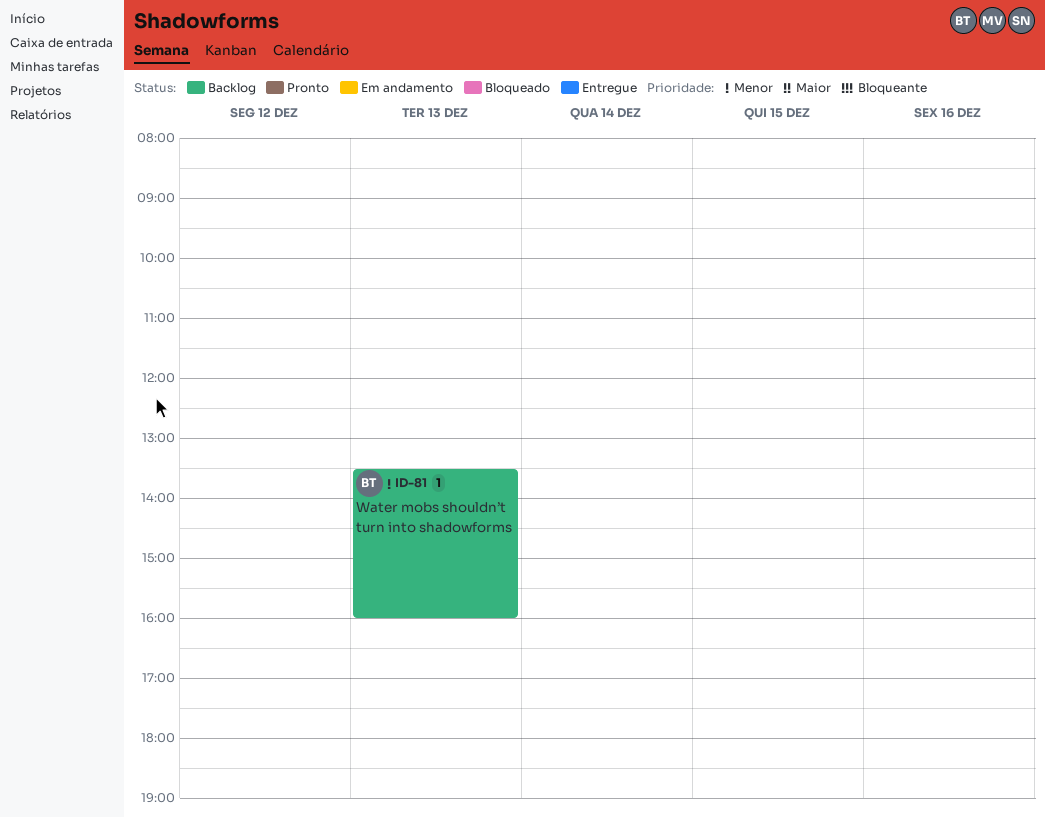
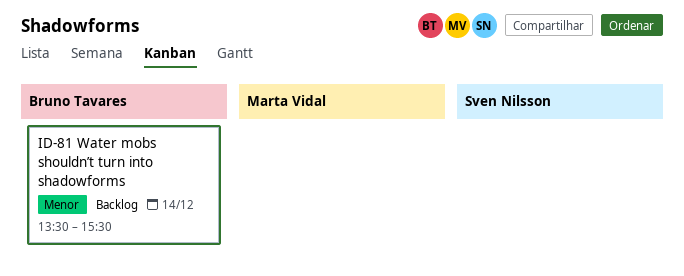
ID-81, day: Dec 13 -> Dec 14
ID-81, ends: 16:00 -> 15:30

